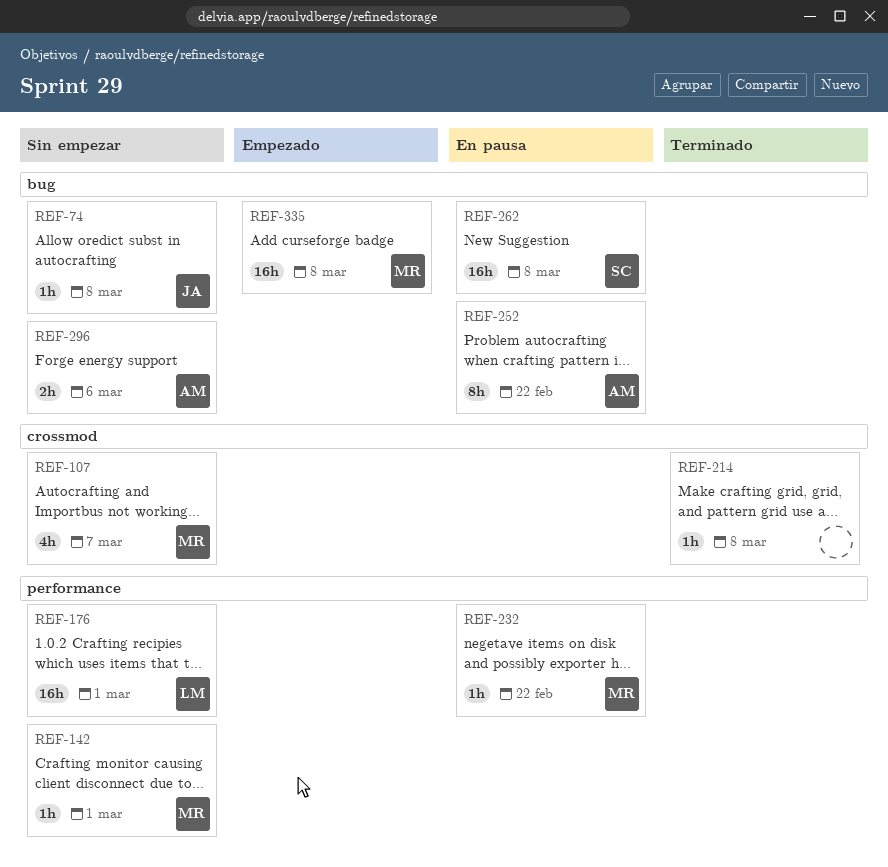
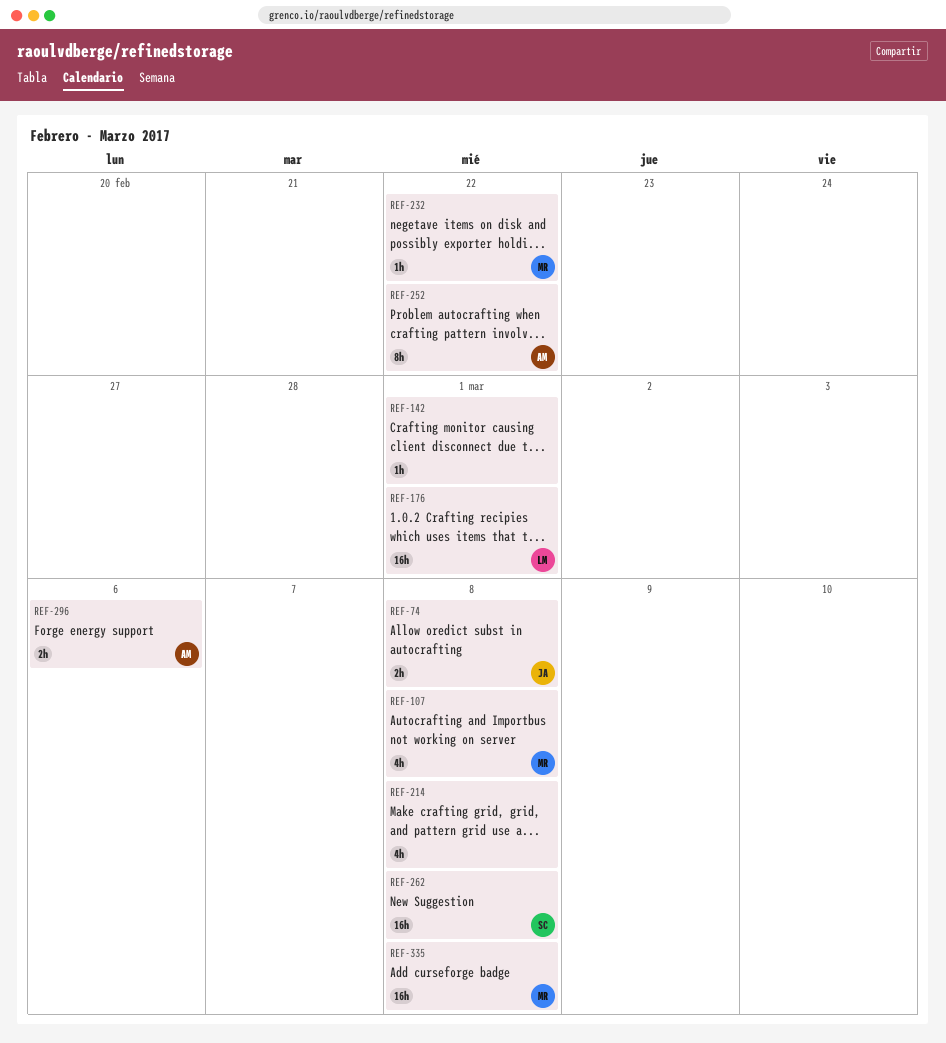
REF-74, estimate: 1h -> 2h
REF-107, due: Mar 7 -> Mar 8
REF-142, owner: MR -> none
REF-214, estimate: 1h -> 4h

